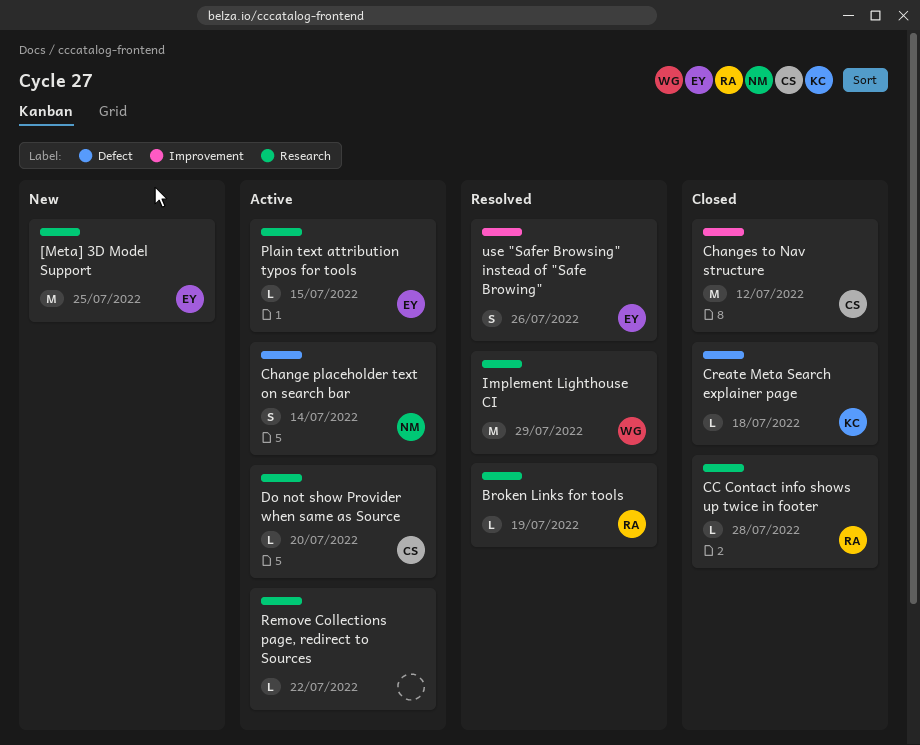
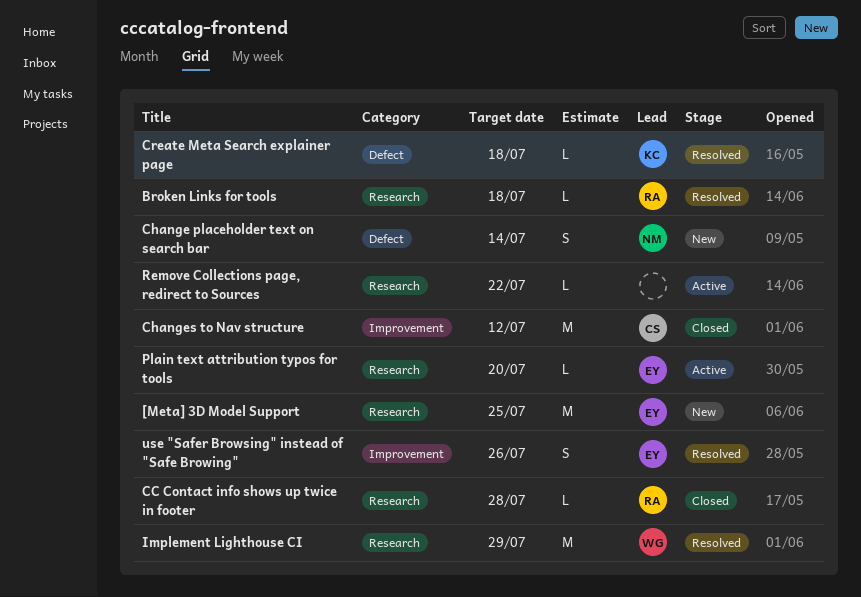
Broken Links for tools, due: Jul 19 -> Jul 18
Change placeholder text on search bar, status: Active -> New
Create Meta Search explainer page, status: Closed -> Resolved
Do not show Provider when same as Source: present -> none
Plain text attribution typos for tools, due: Jul 15 -> Jul 20

